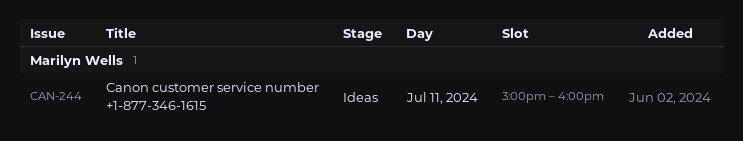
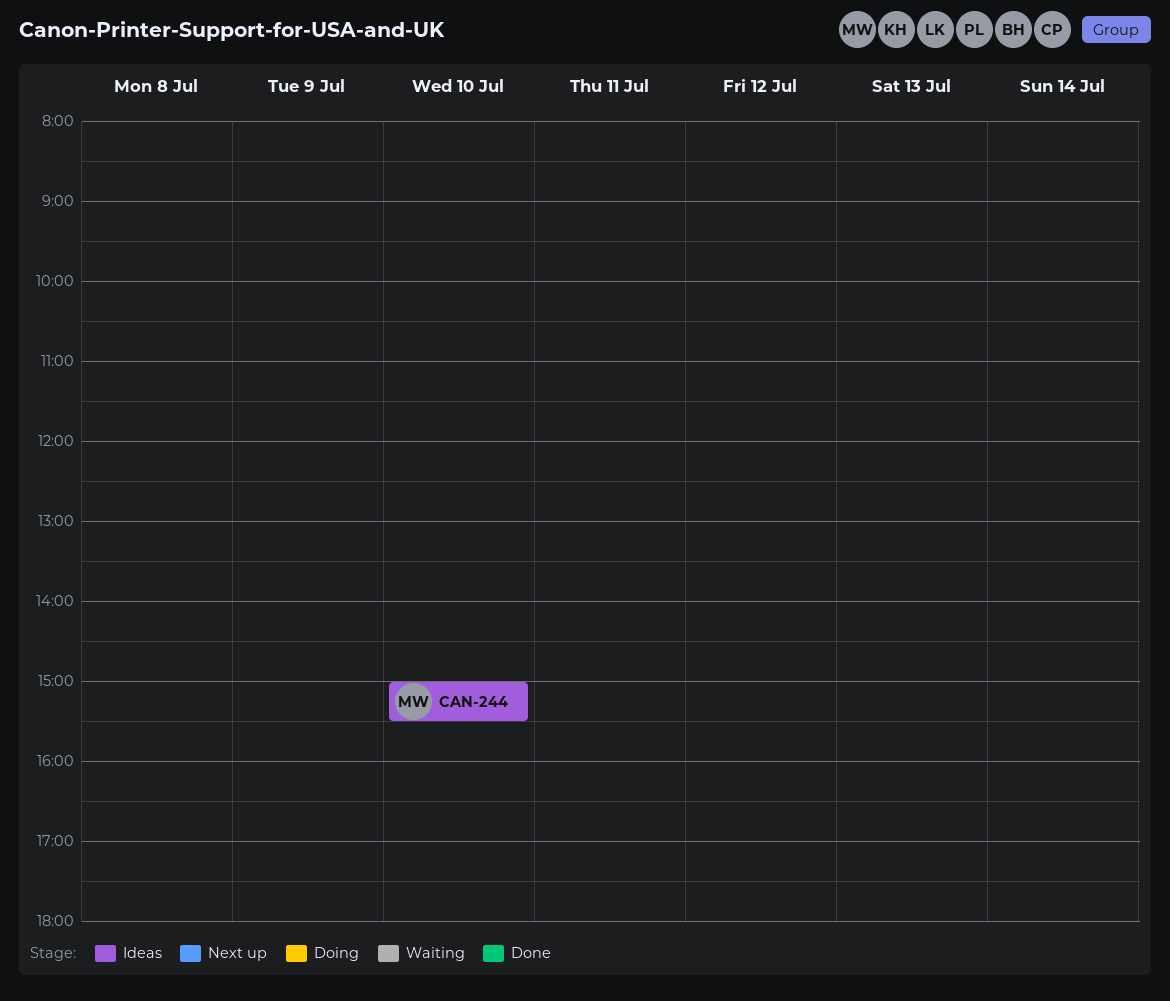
CAN-244, day: Jul 11 -> Jul 10
CAN-244, ends: 16:00 -> 15:30

